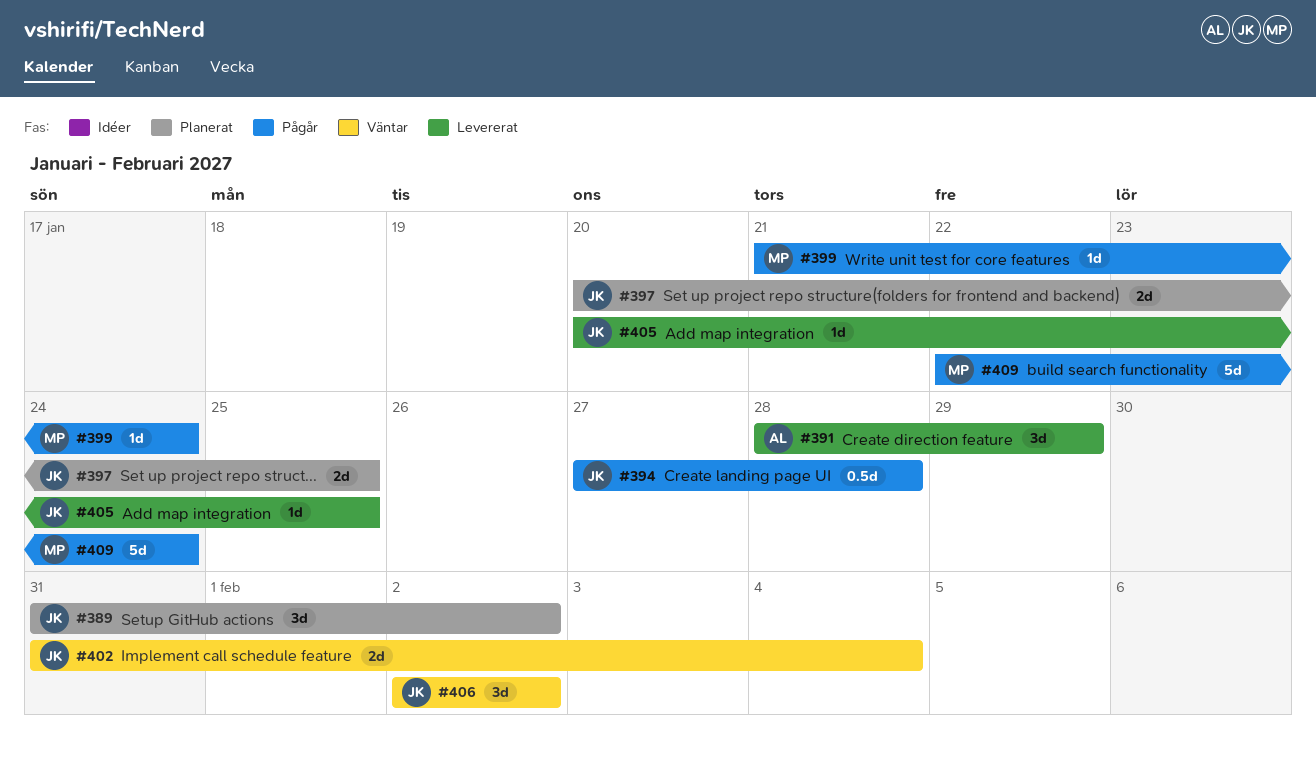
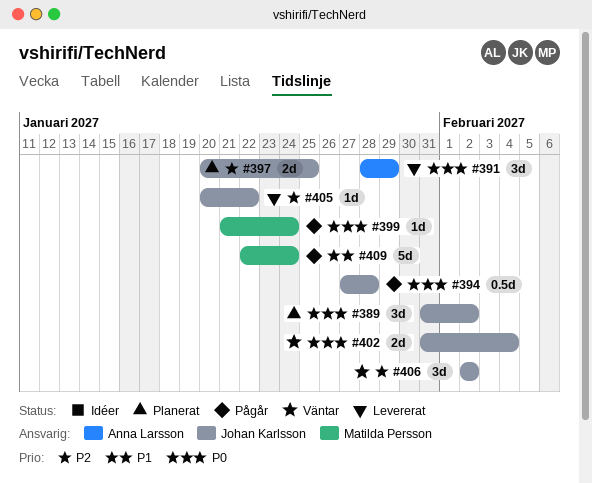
#405, due: Jan 25 -> Jan 22

